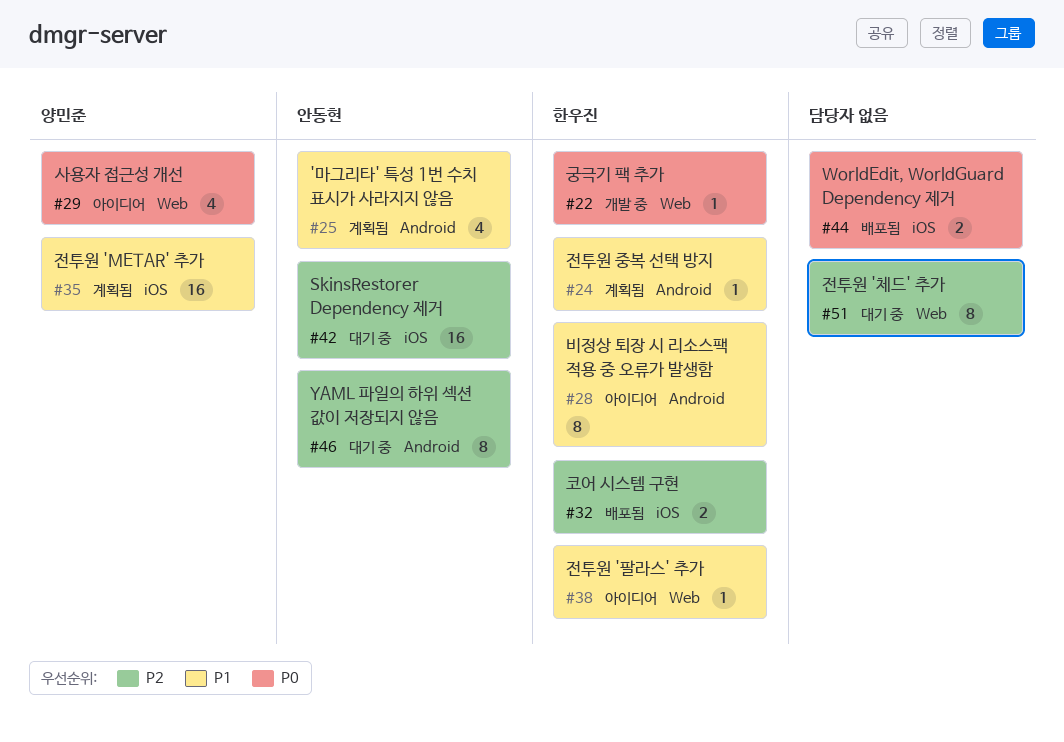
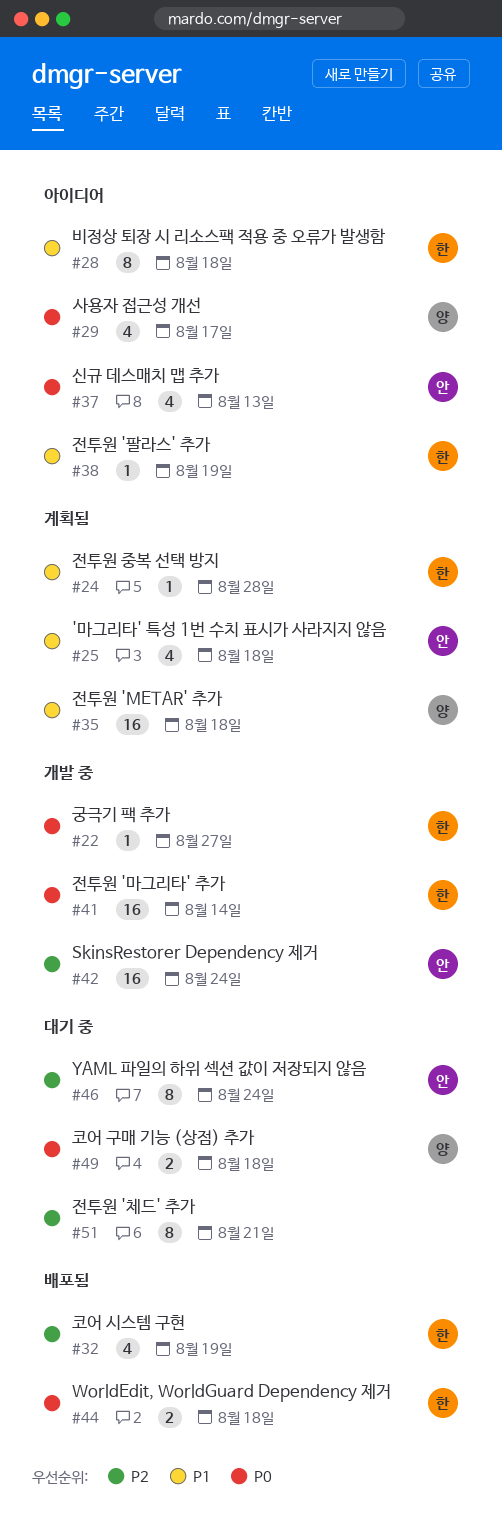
#32, estimate: 2 -> 4
#37: none -> present
#41: none -> present
#42, status: 대기 중 -> 개발 중
#44, owner: none -> 한우진
#49: none -> present

